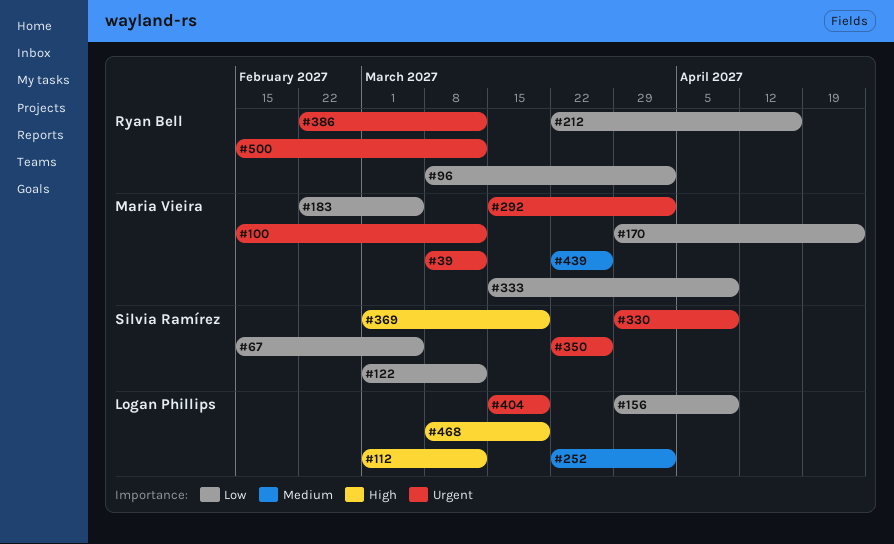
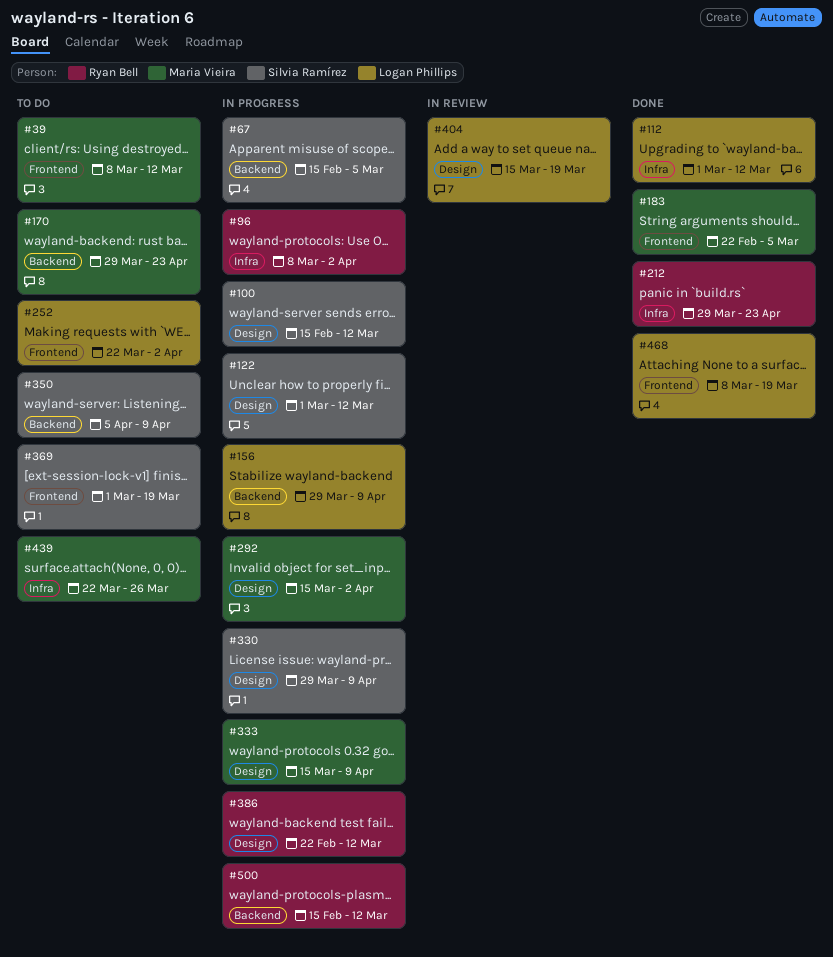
#100, owner: Maria Vieira -> Silvia Ramírez
#212, start: Mar 22 -> Mar 29
#212, due: Apr 16 -> Apr 23
#350, start: Mar 22 -> Apr 5
#350, due: Mar 26 -> Apr 9

